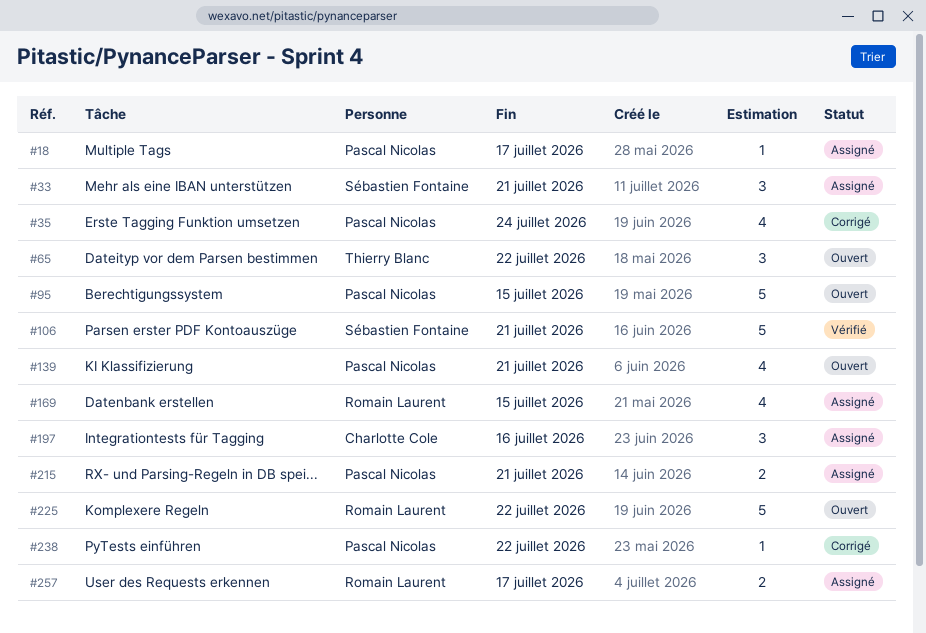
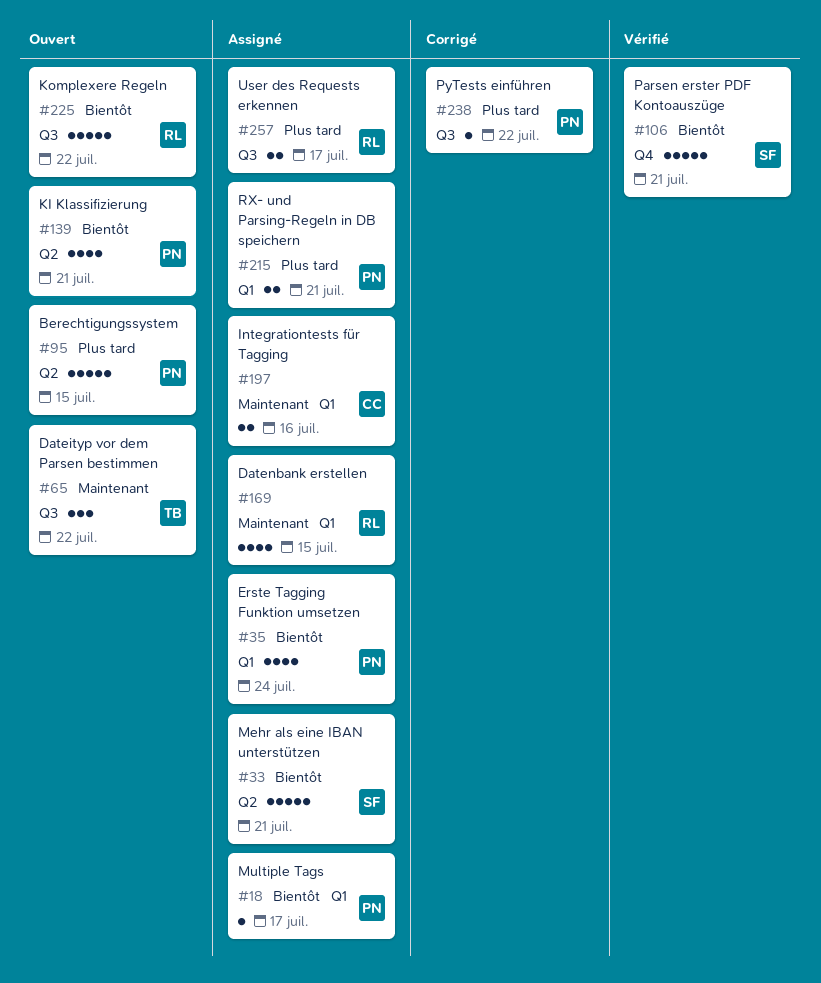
#33, estimate: 3 -> 5
#35, status: Corrigé -> Assigné
#197, estimate: 3 -> 2

